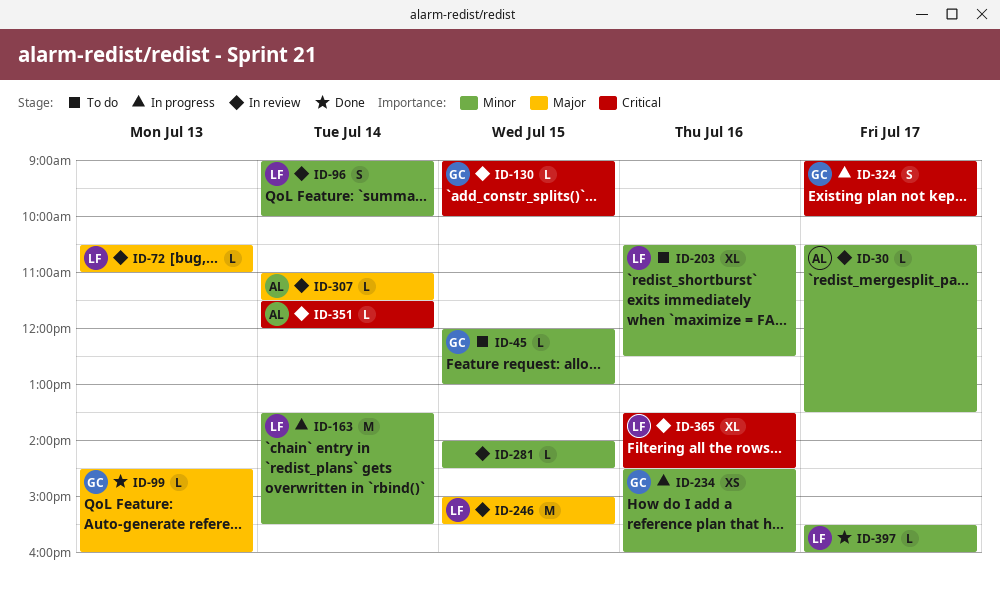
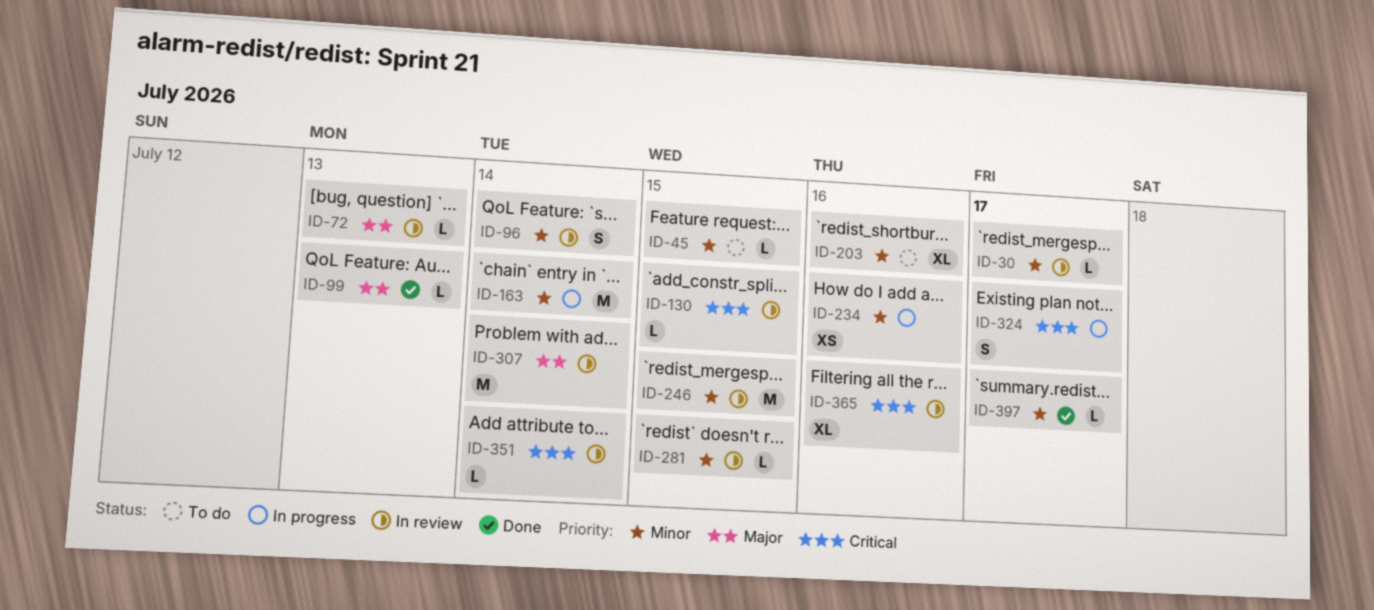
ID-246, priority: Major -> Minor
ID-307, estimate: L -> M

